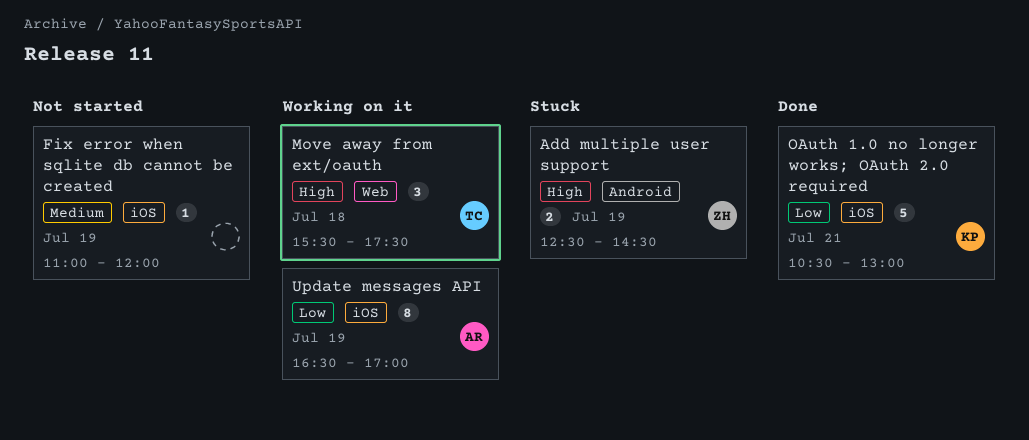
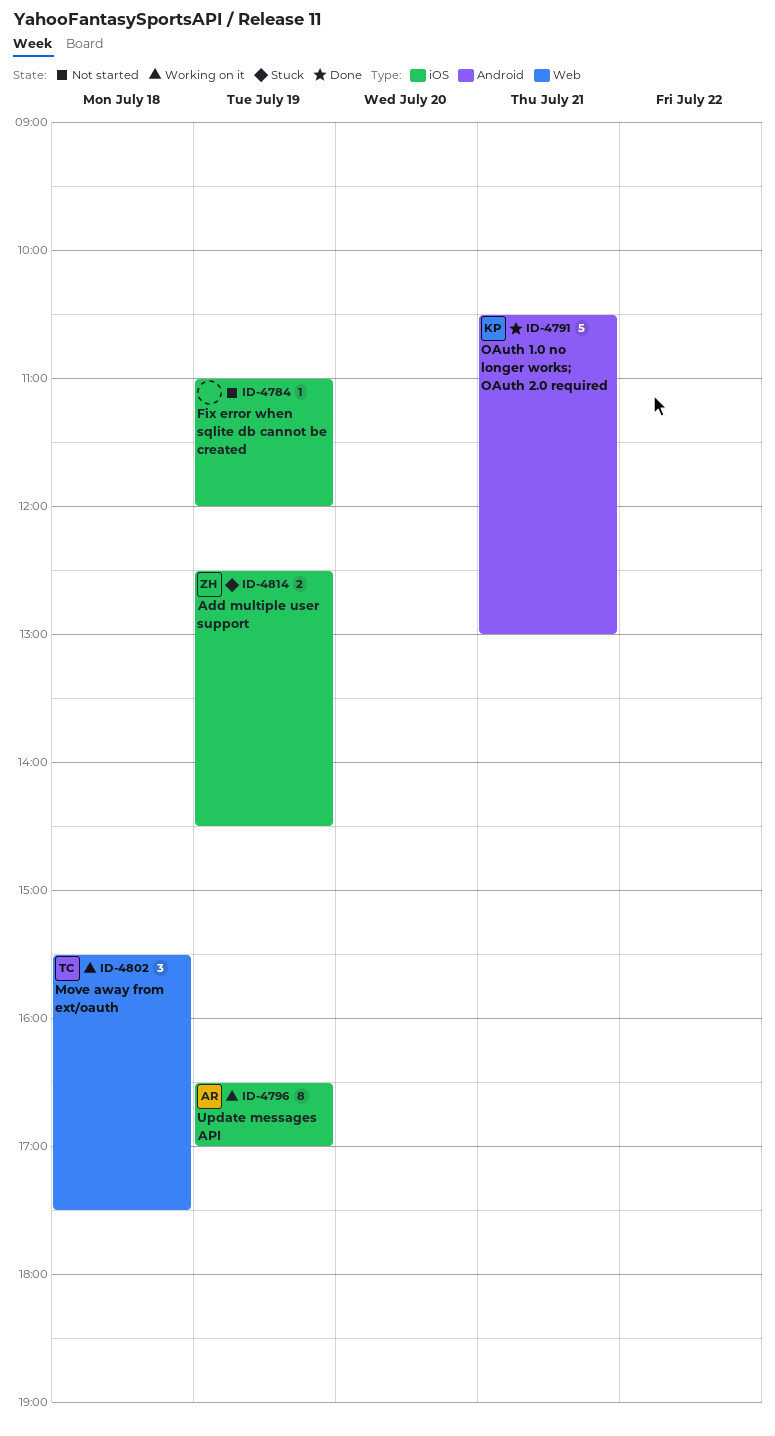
Add multiple user support, label: Android -> iOS
OAuth 1.0 no longer works; OAuth 2.0 required, label: iOS -> Android

